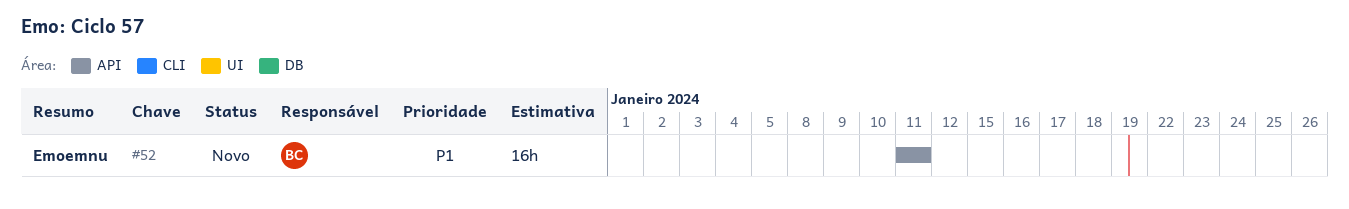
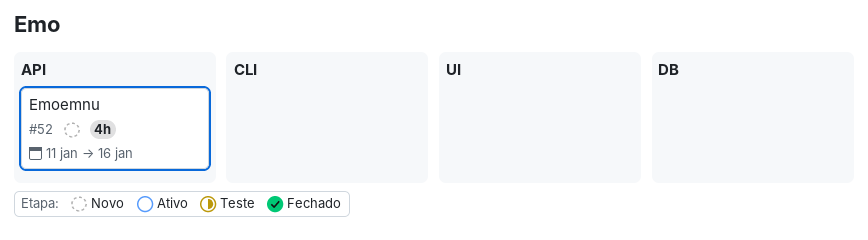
#52, estimate: 16h -> 4h
#52, due: Jan 11 -> Jan 16

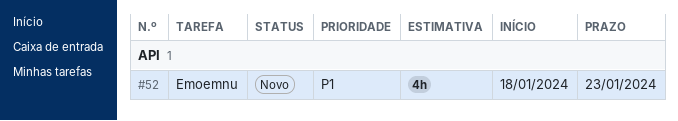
#52, start: Jan 11 -> Jan 18
#52, due: Jan 16 -> Jan 23

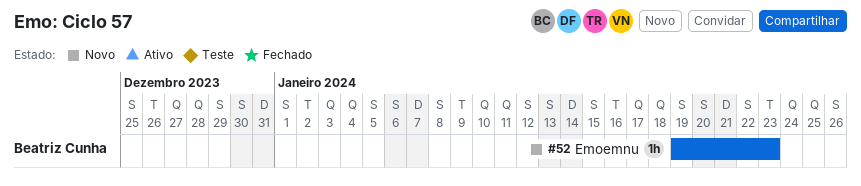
#52, estimate: 4h -> 1h
#52, start: Jan 18 -> Jan 19

